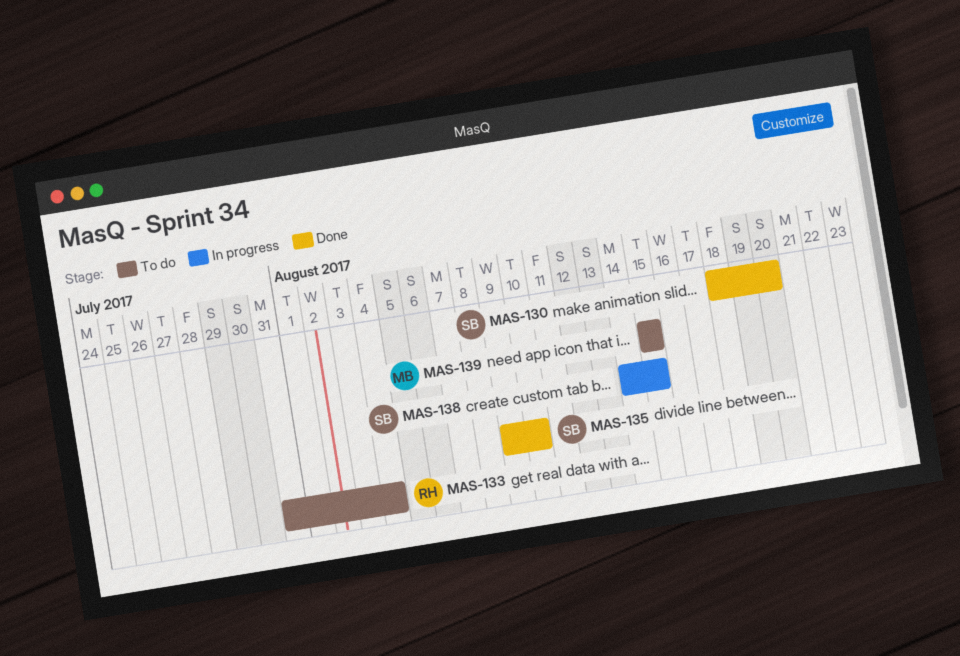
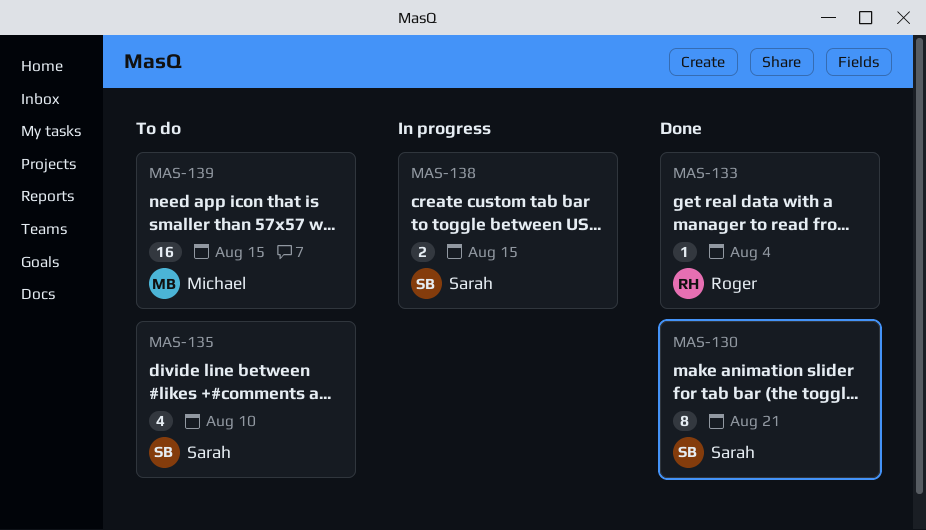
MAS-130, due: Aug 20 -> Aug 21
MAS-133, status: To do -> Done
MAS-135, status: Done -> To do

